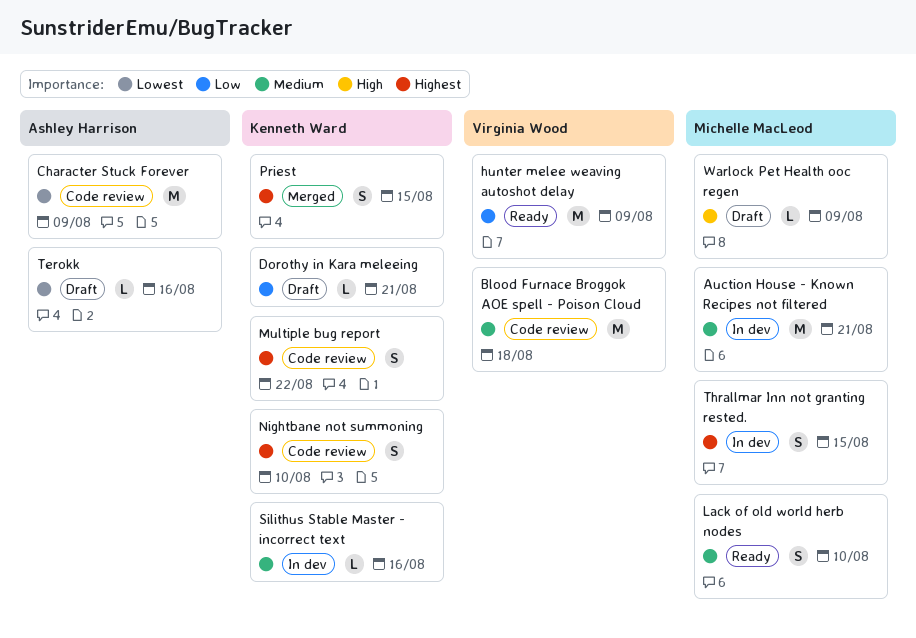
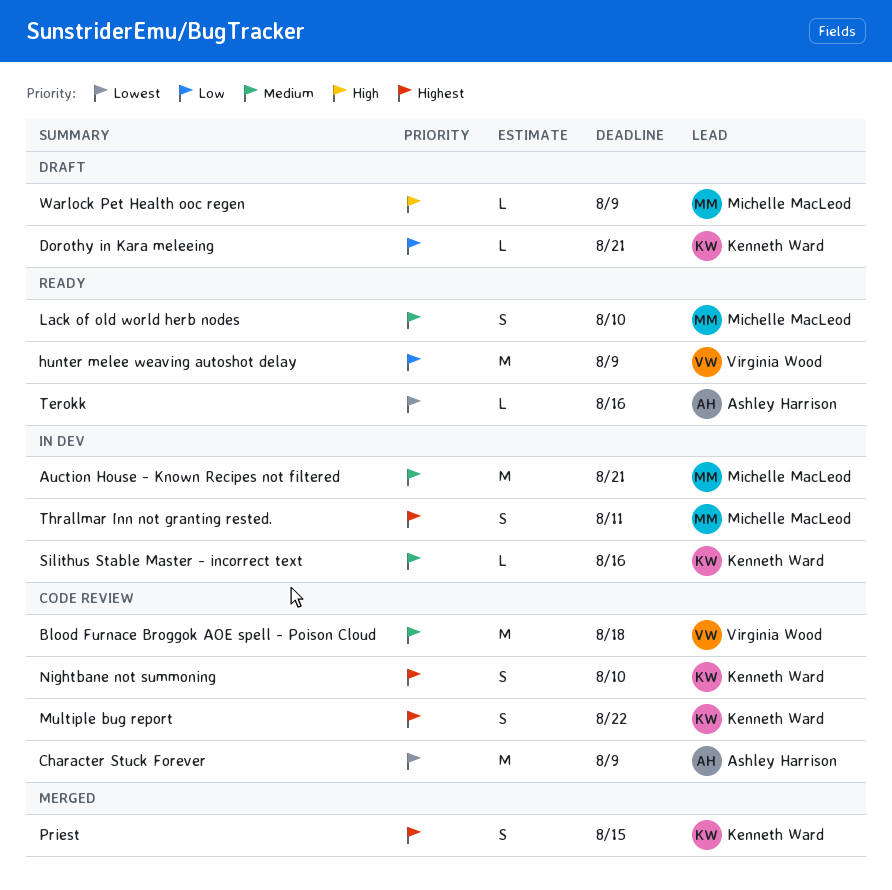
Terokk, status: Draft -> Ready
Thrallmar Inn not granting rested., due: Aug 15 -> Aug 11

